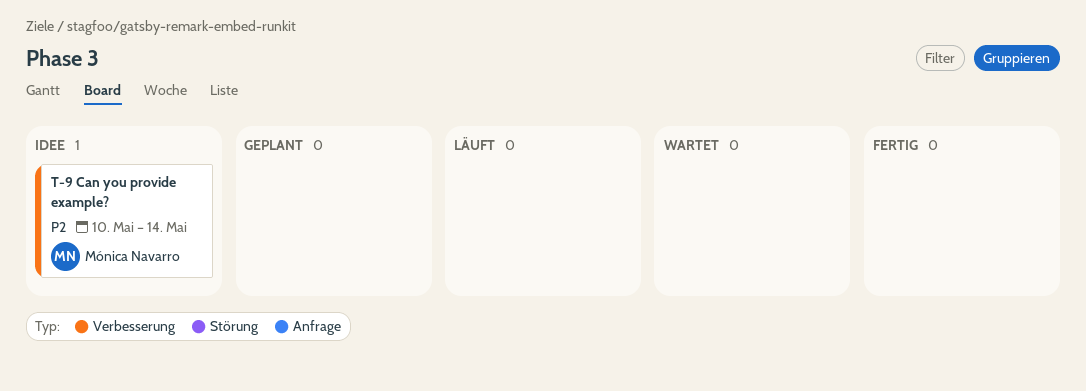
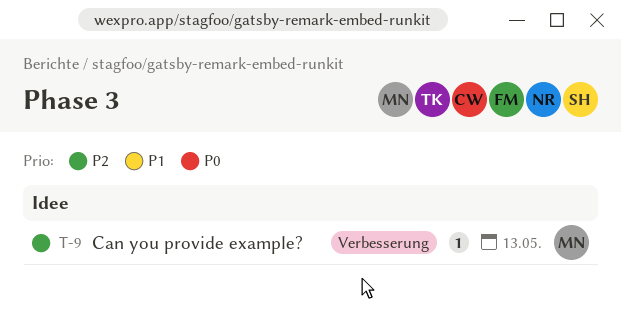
T-9, due: May 14 -> May 13

